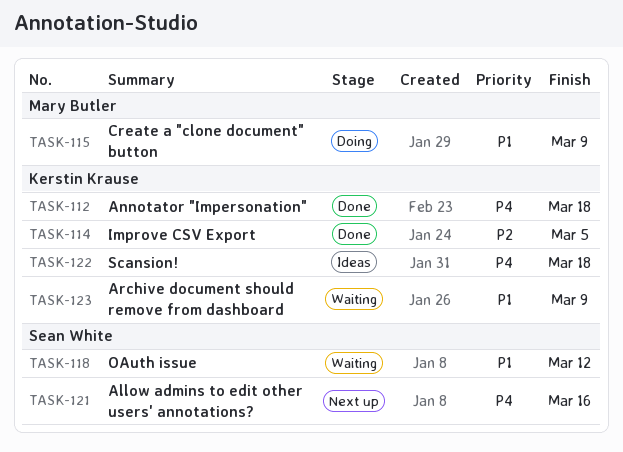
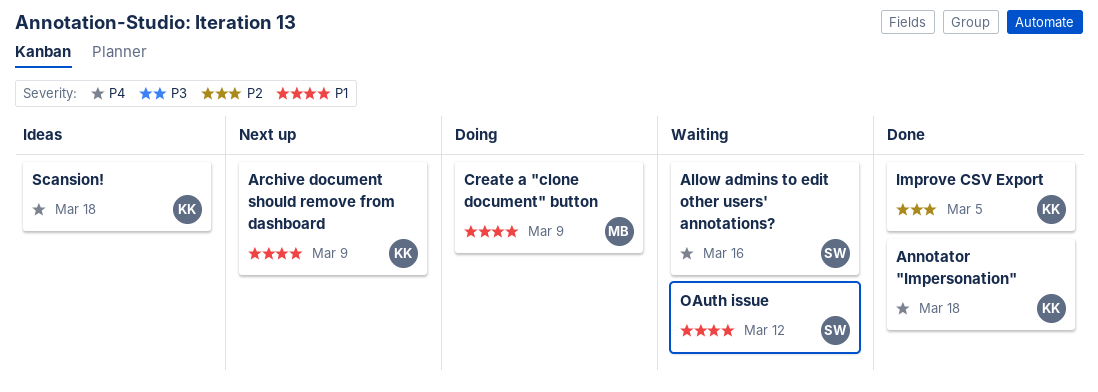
Allow admins to edit other users' annotations?, status: Next up -> Waiting
Archive document should remove from dashboard, status: Waiting -> Next up

